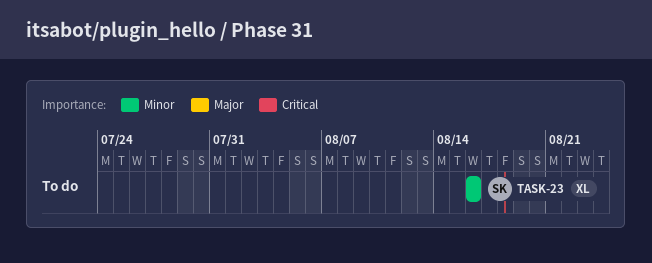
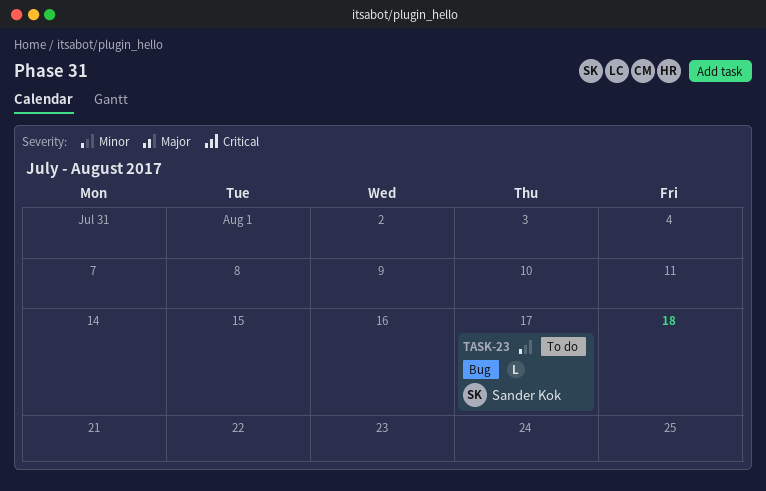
TASK-23, estimate: XL -> L
TASK-23, due: Aug 16 -> Aug 17

